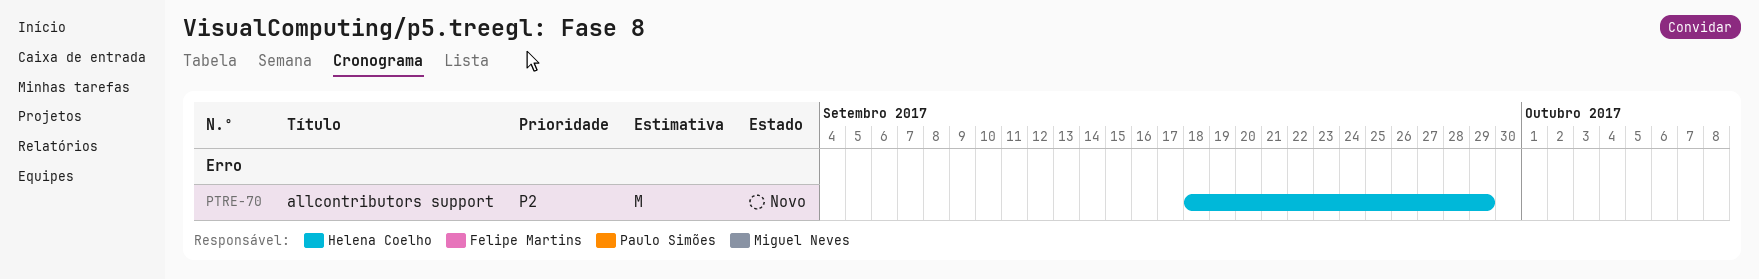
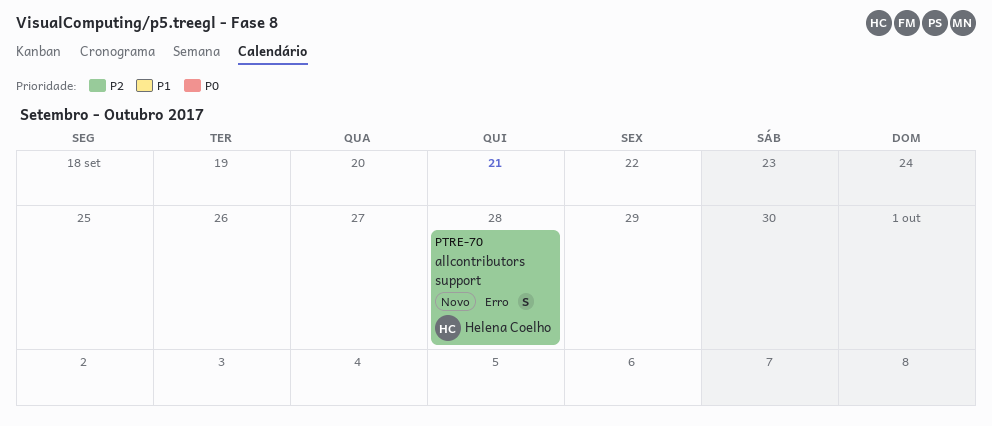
PTRE-70, estimate: M -> S
PTRE-70, due: Sep 29 -> Sep 28

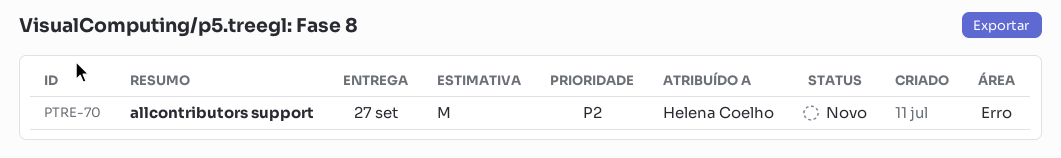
PTRE-70, estimate: S -> M
PTRE-70, due: Sep 28 -> Sep 27

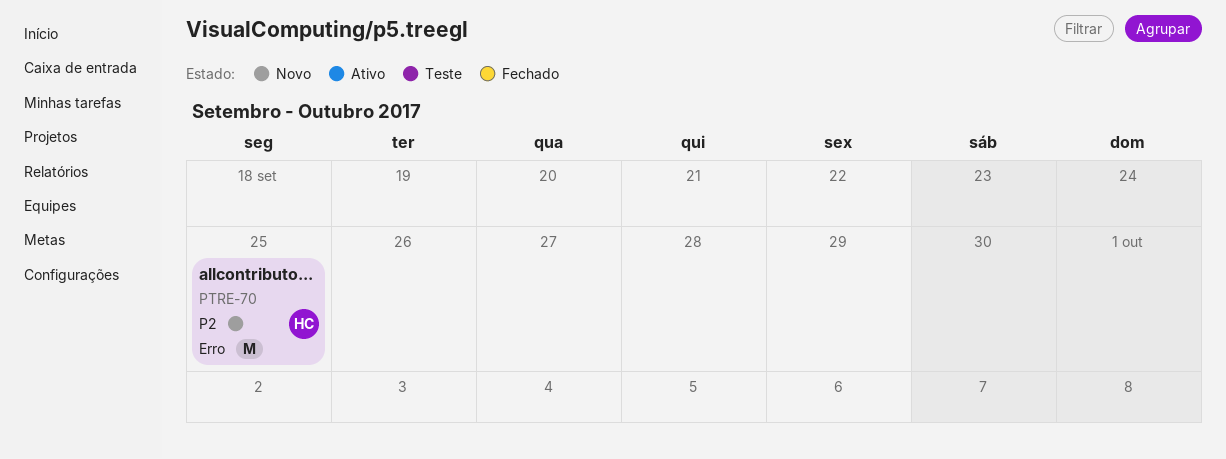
PTRE-70, due: Sep 27 -> Sep 25

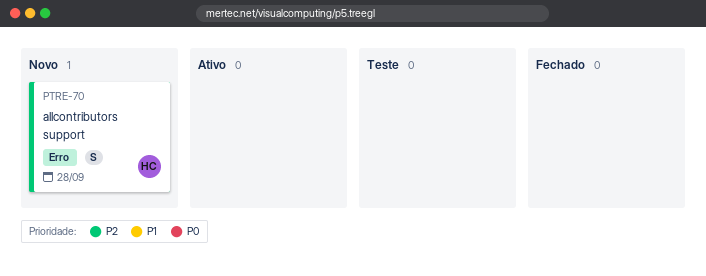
PTRE-70, estimate: M -> S
PTRE-70, due: Sep 25 -> Sep 28

